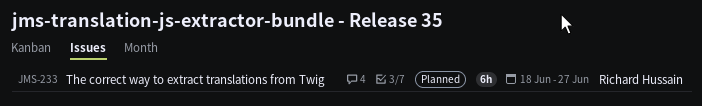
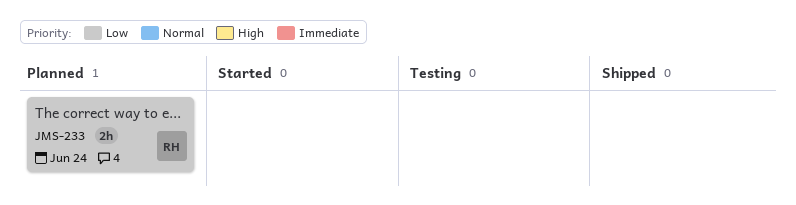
JMS-233, estimate: 6h -> 2h
JMS-233, due: Jun 27 -> Jun 24

